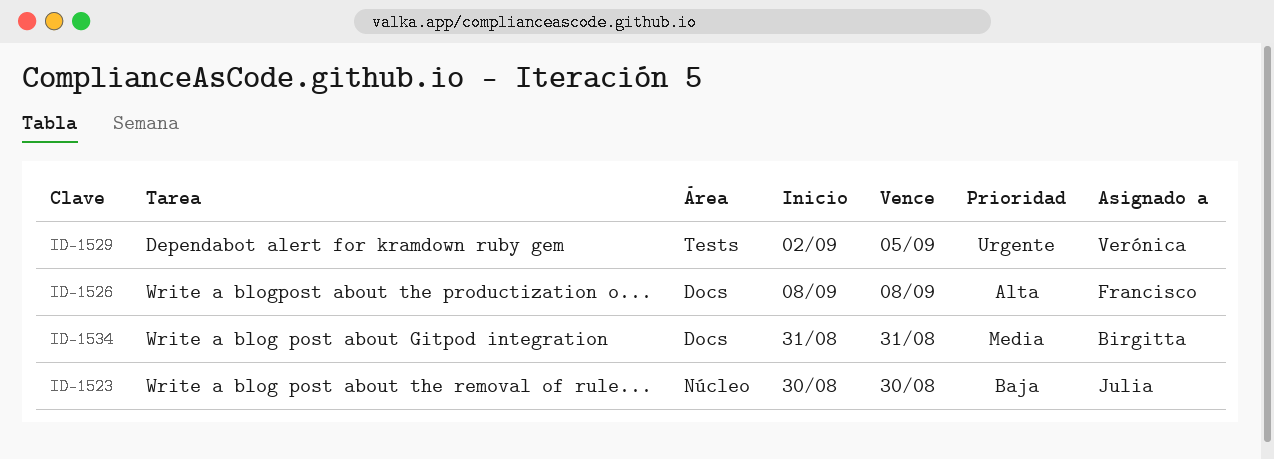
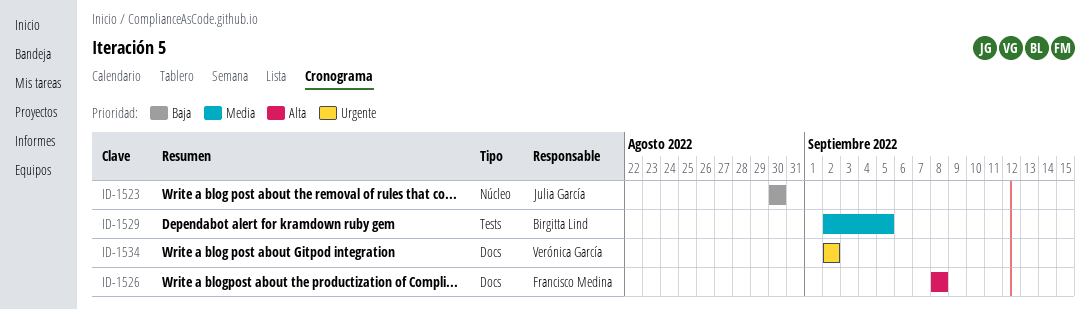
ID-1529, owner: Verónica García -> Birgitta Lind
ID-1529, priority: Urgente -> Media
ID-1534, owner: Birgitta Lind -> Verónica García
ID-1534, priority: Media -> Urgente
ID-1534, start: Aug 31 -> Sep 2
ID-1534, due: Aug 31 -> Sep 2

